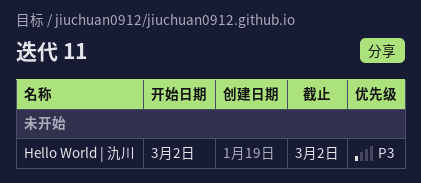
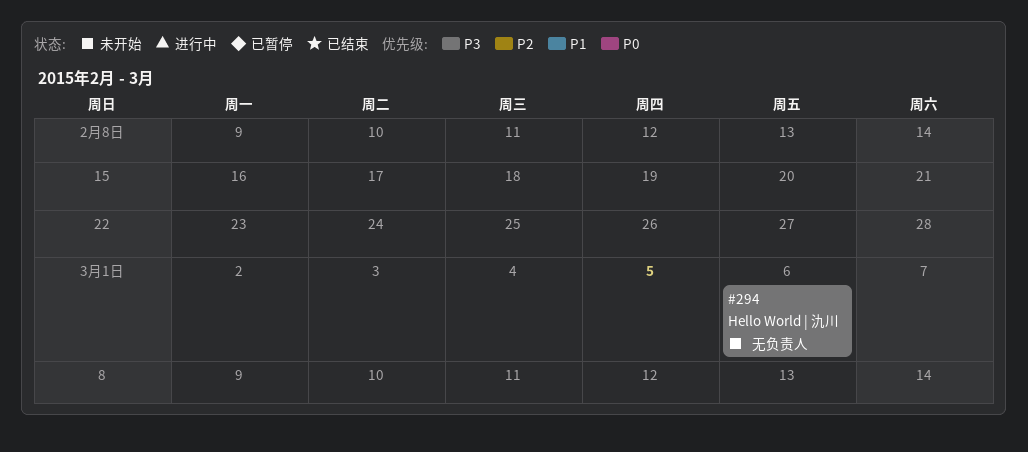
Hello World | 氿川, due: Mar 2 -> Mar 6

